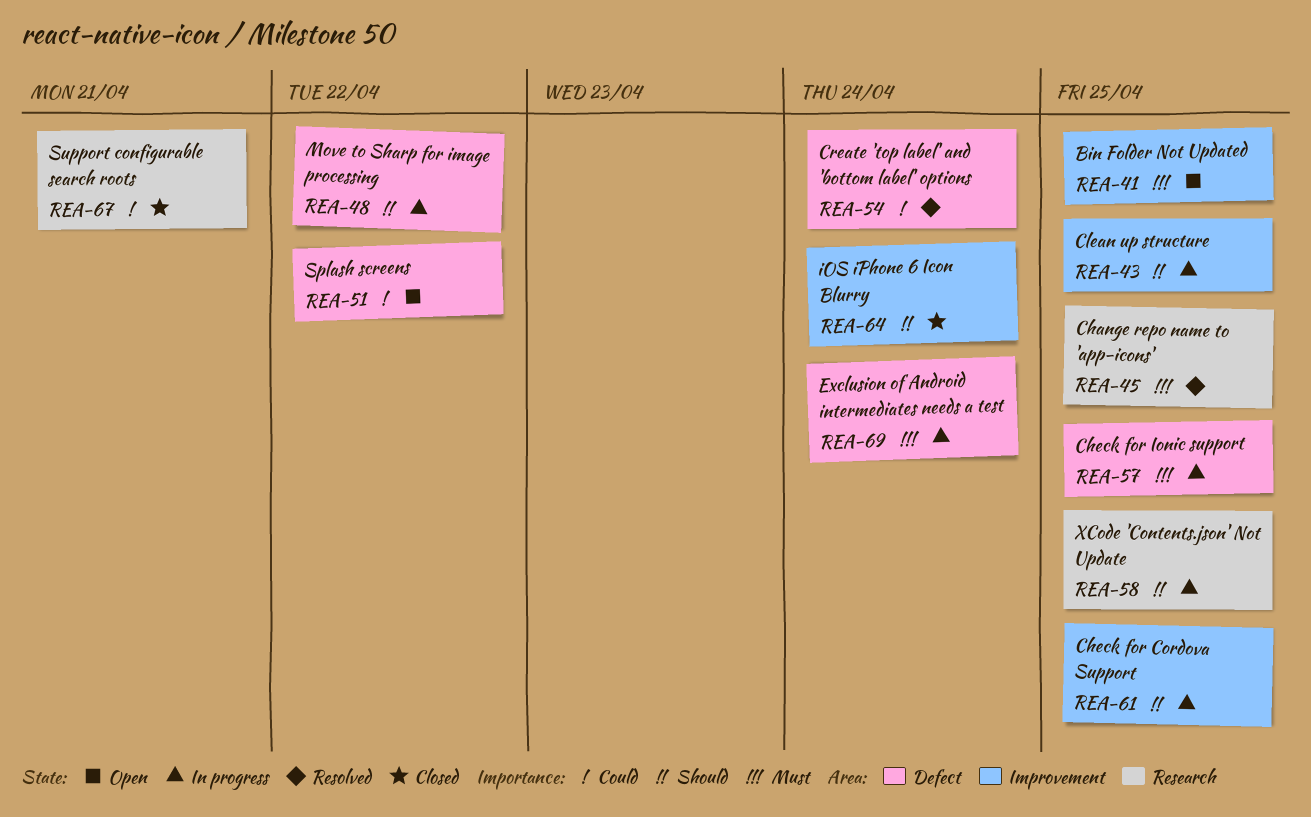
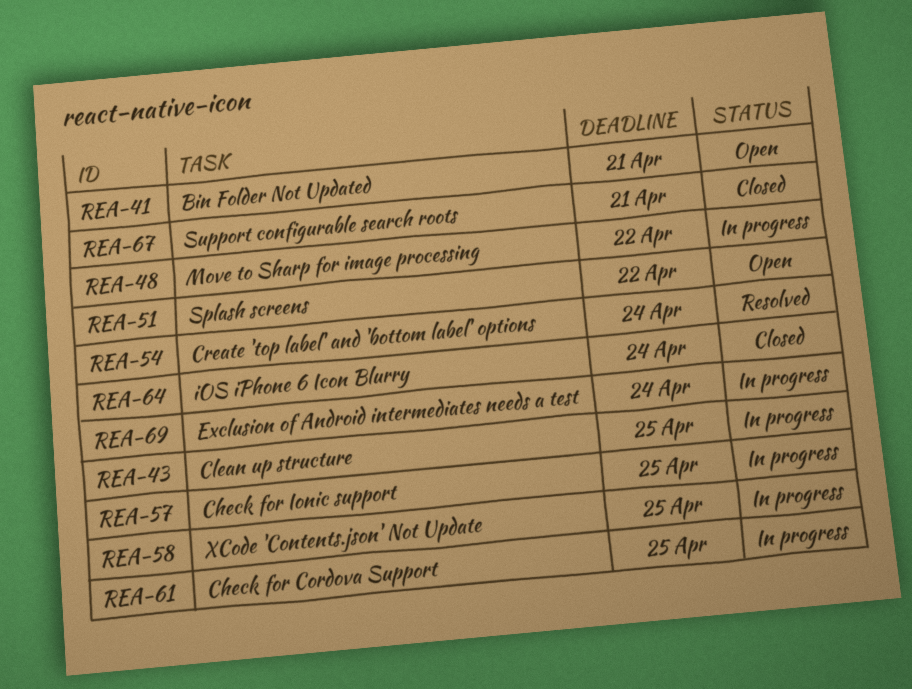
REA-41, due: Apr 25 -> Apr 21
REA-45: present -> none

